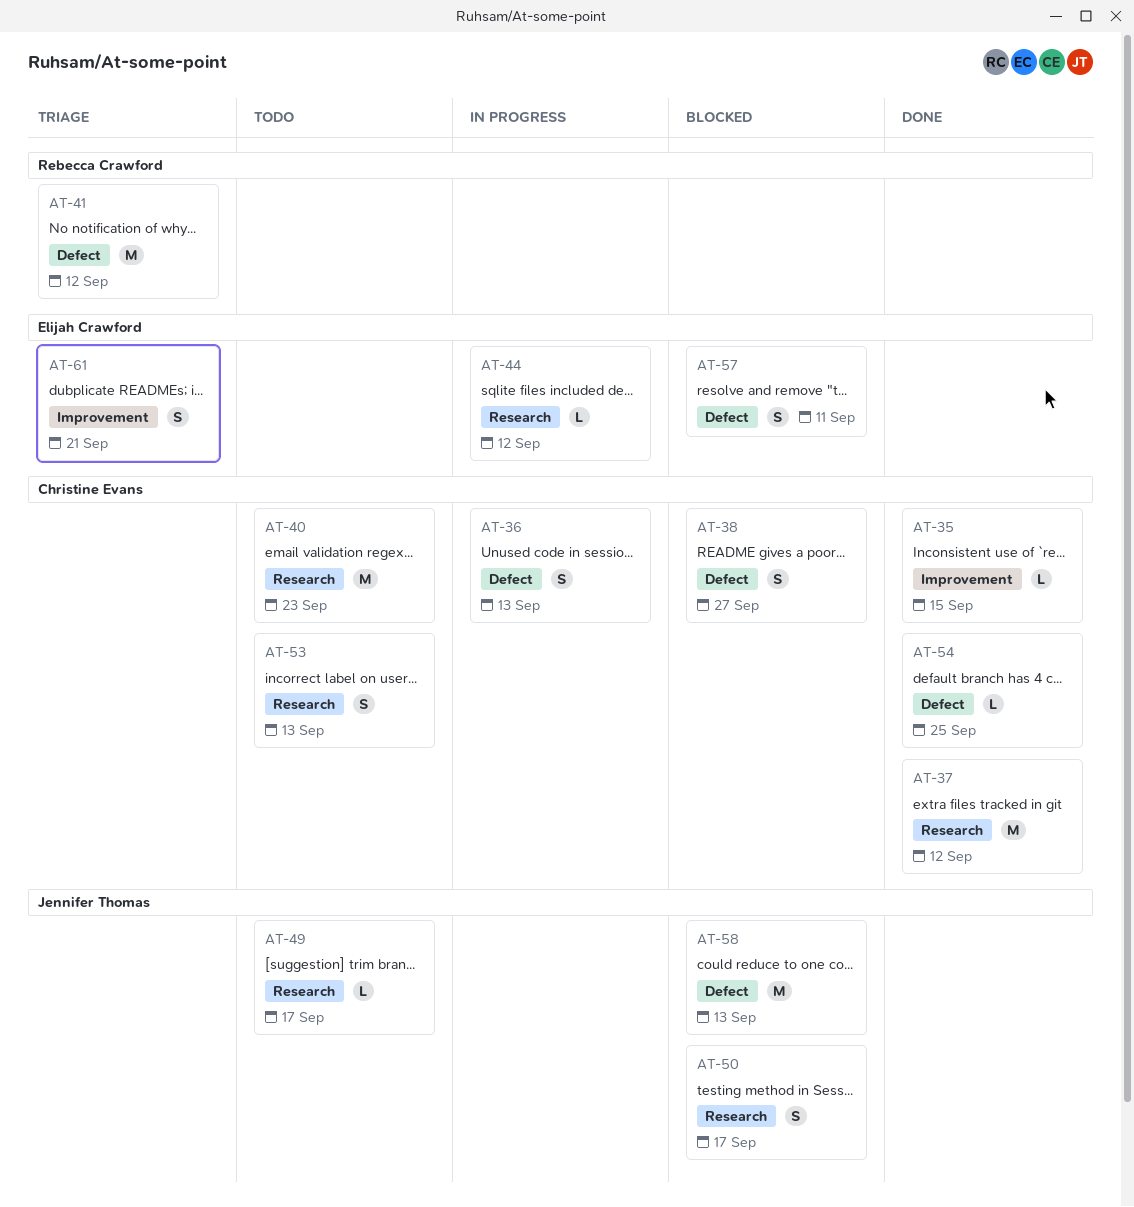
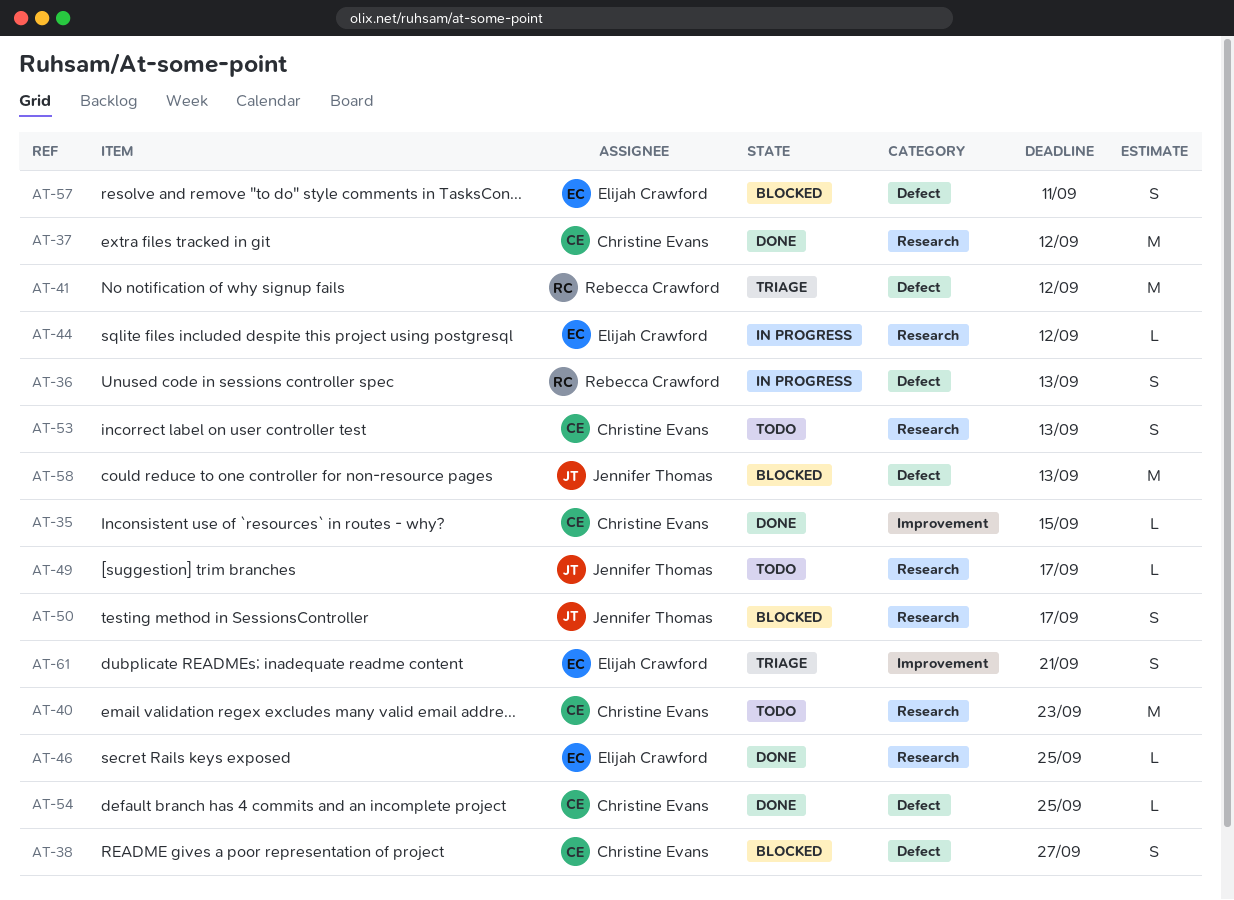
AT-36, owner: Christine Evans -> Rebecca Crawford
AT-46: none -> present

